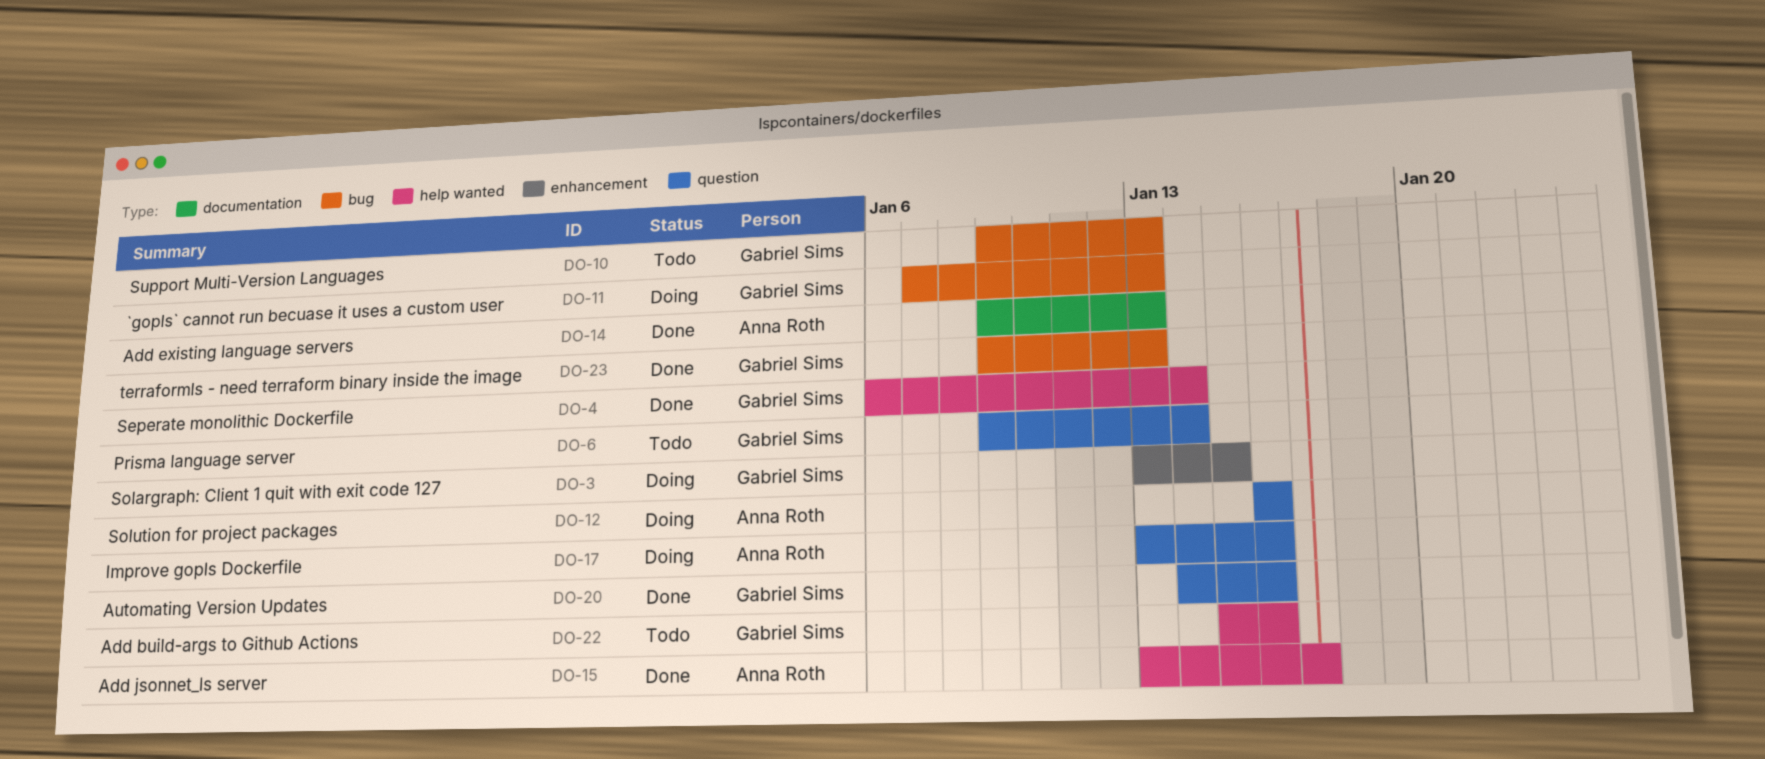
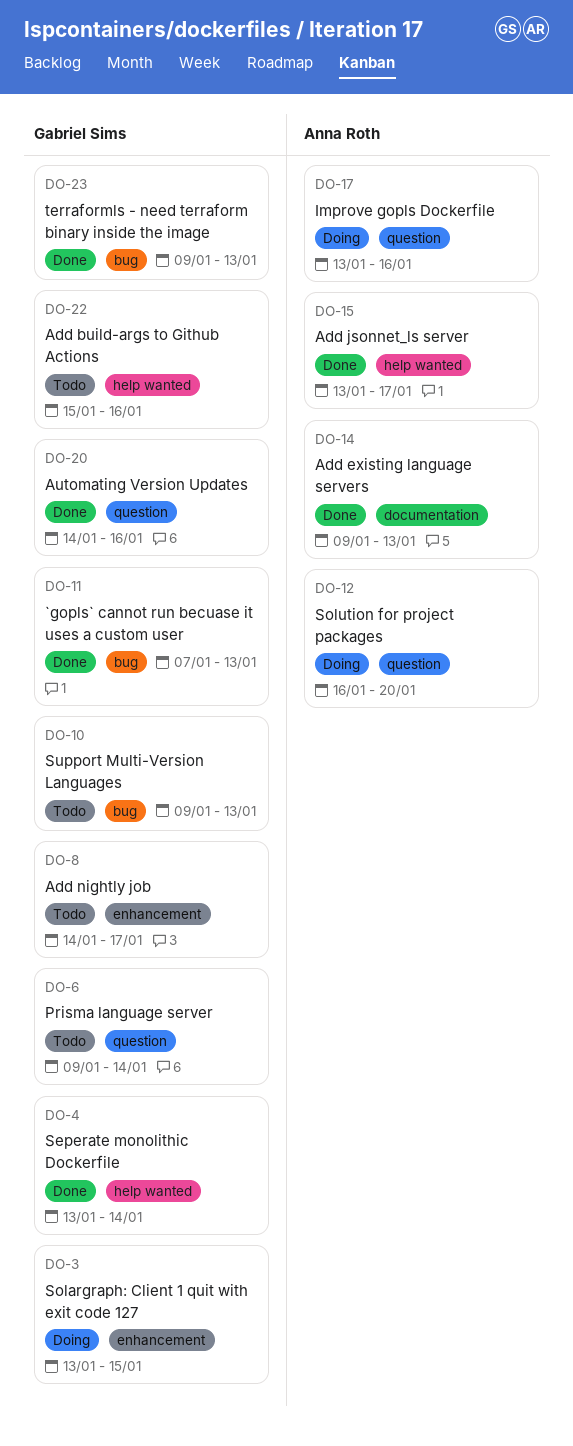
DO-4, start: Jan 6 -> Jan 13
DO-8: none -> present
DO-11, status: Doing -> Done
DO-12, due: Jan 16 -> Jan 20

